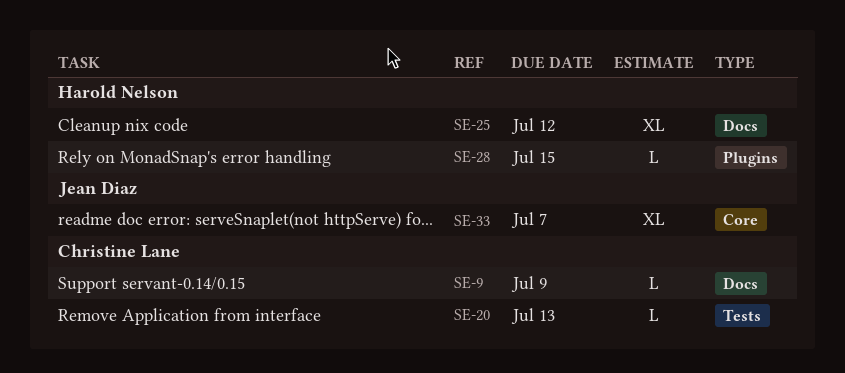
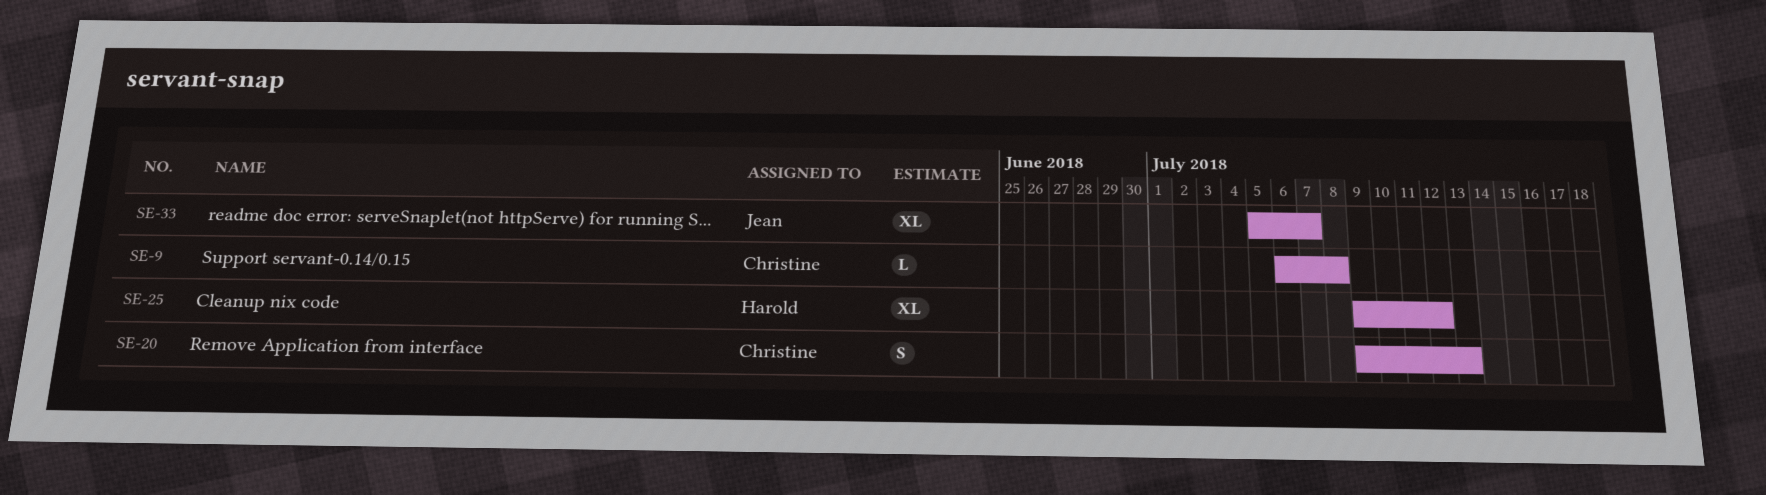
SE-9, due: Jul 9 -> Jul 8
SE-20, estimate: L -> S
SE-28: present -> none

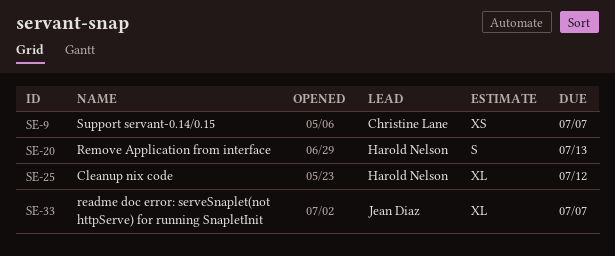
SE-9, estimate: L -> XS
SE-9, due: Jul 8 -> Jul 7
SE-20, owner: Christine Lane -> Harold Nelson

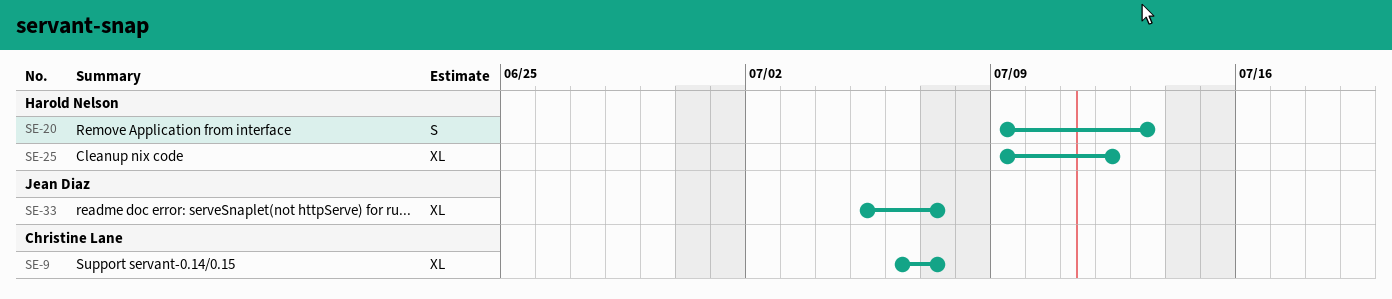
SE-9, estimate: XS -> XL

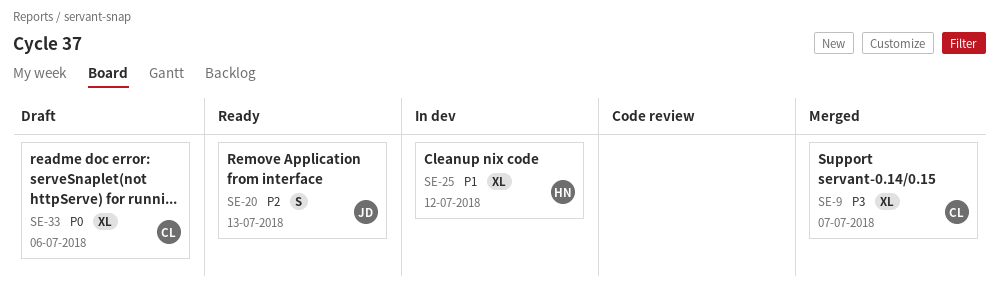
SE-20, owner: Harold Nelson -> Jean Diaz
SE-33, owner: Jean Diaz -> Christine Lane
SE-33, due: Jul 7 -> Jul 6

